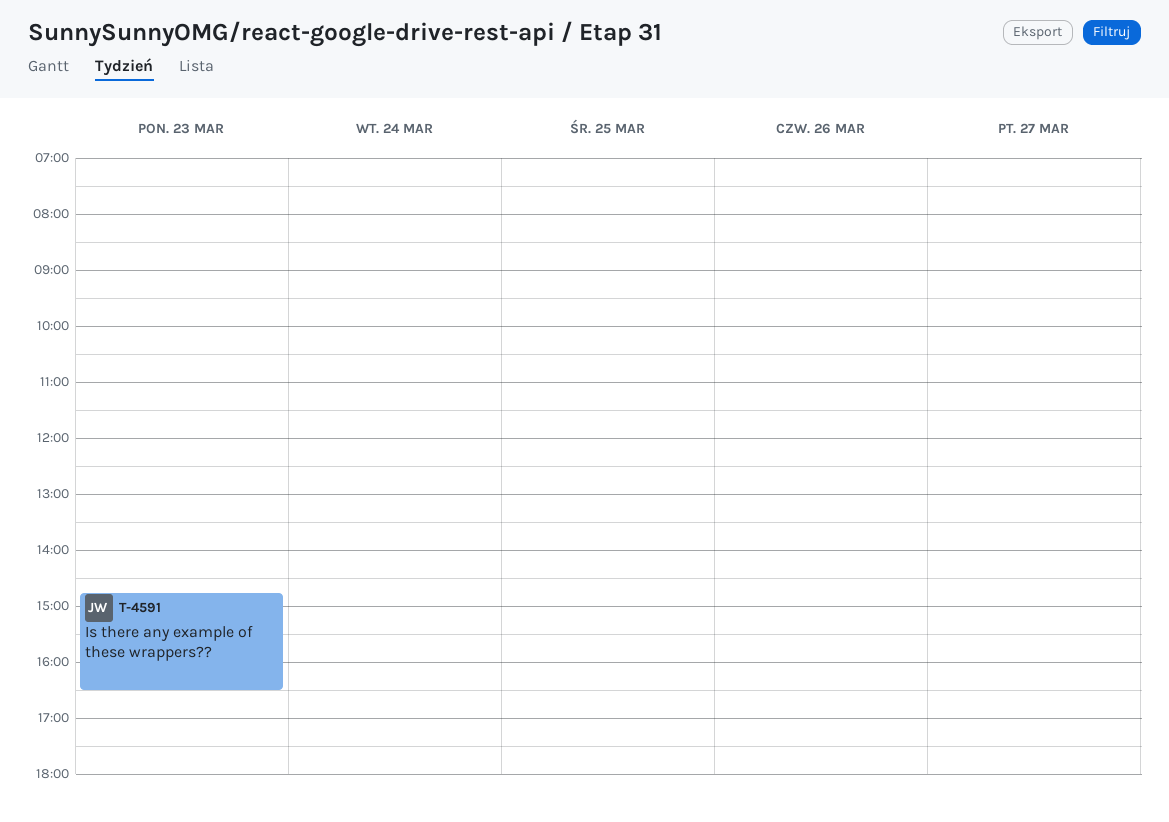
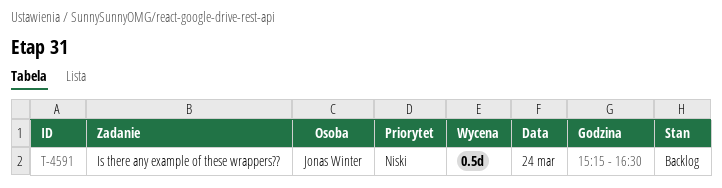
T-4591, day: Mar 23 -> Mar 24
T-4591, begins: 14:45 -> 15:15

